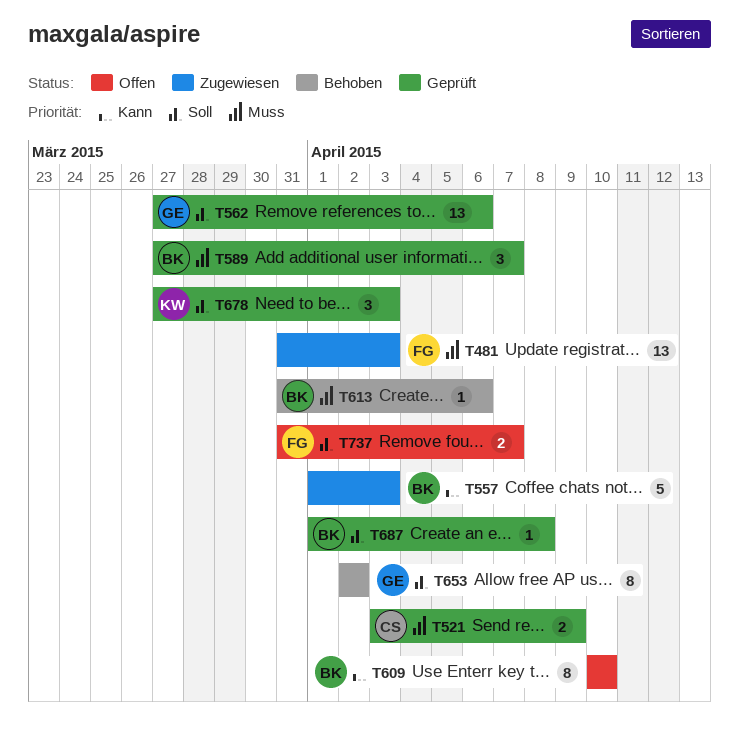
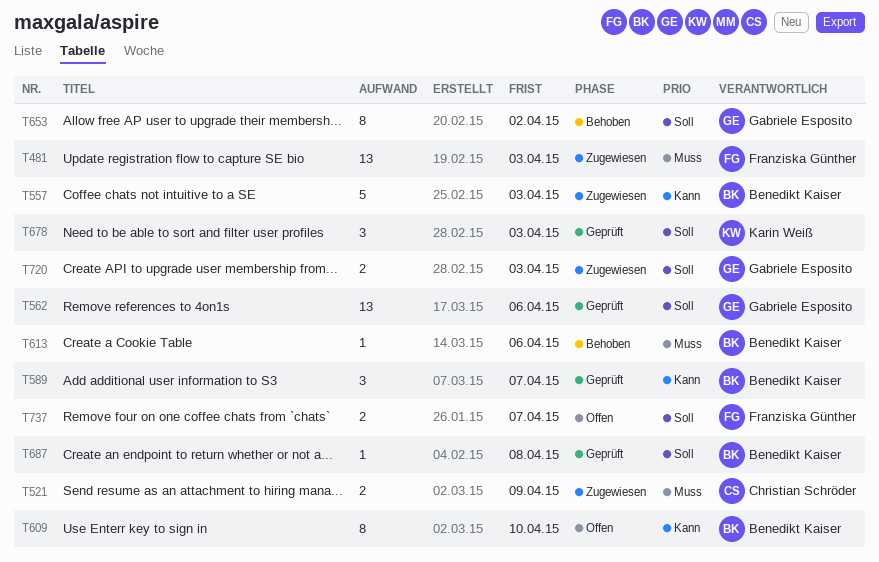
T521, status: Geprüft -> Zugewiesen
T589, priority: Muss -> Kann
T720: none -> present

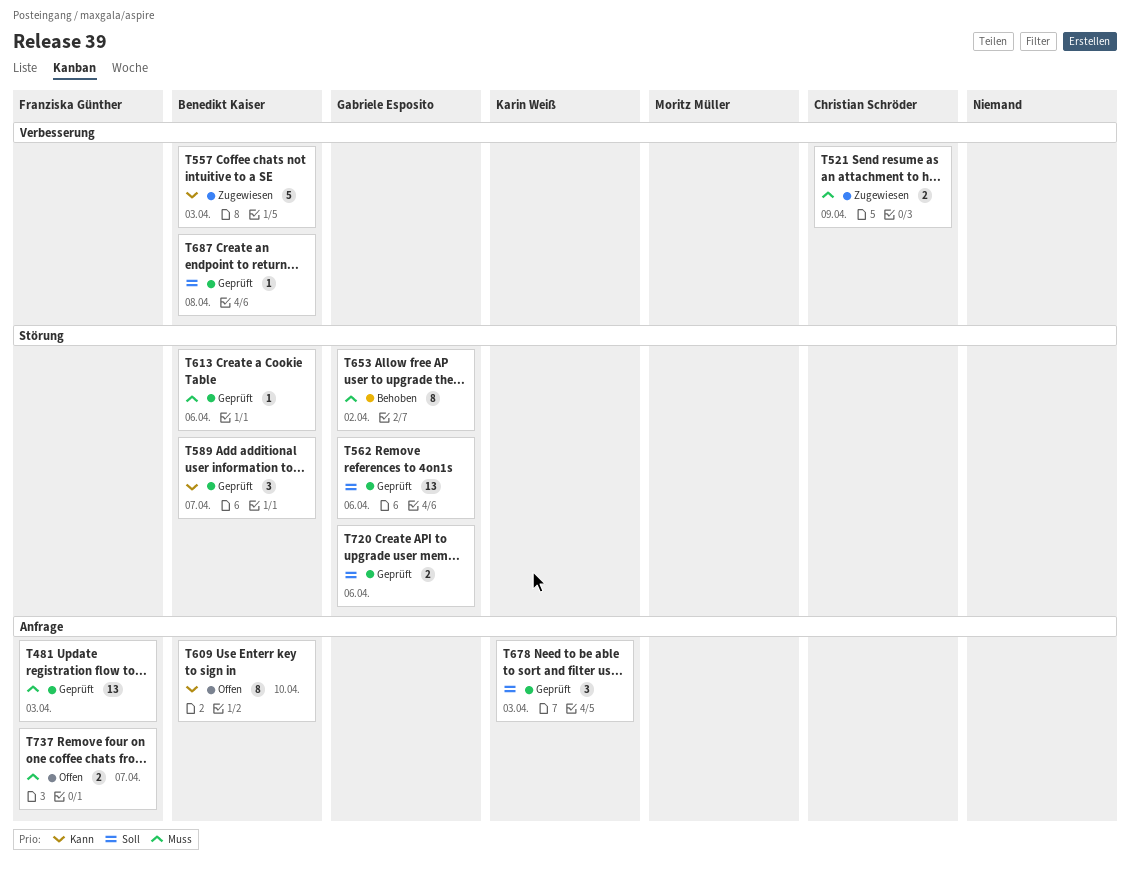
T481, status: Zugewiesen -> Geprüft
T613, status: Behoben -> Geprüft
T653, priority: Soll -> Muss
T720, status: Zugewiesen -> Geprüft
T720, due: Apr 3 -> Apr 6
T737, priority: Soll -> Muss

